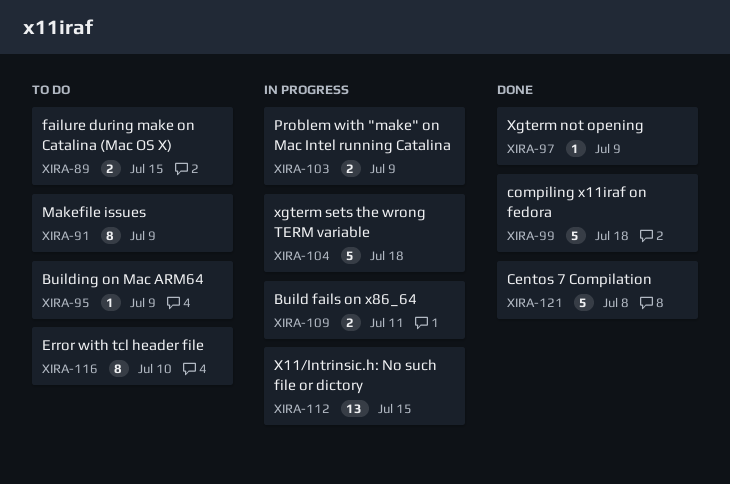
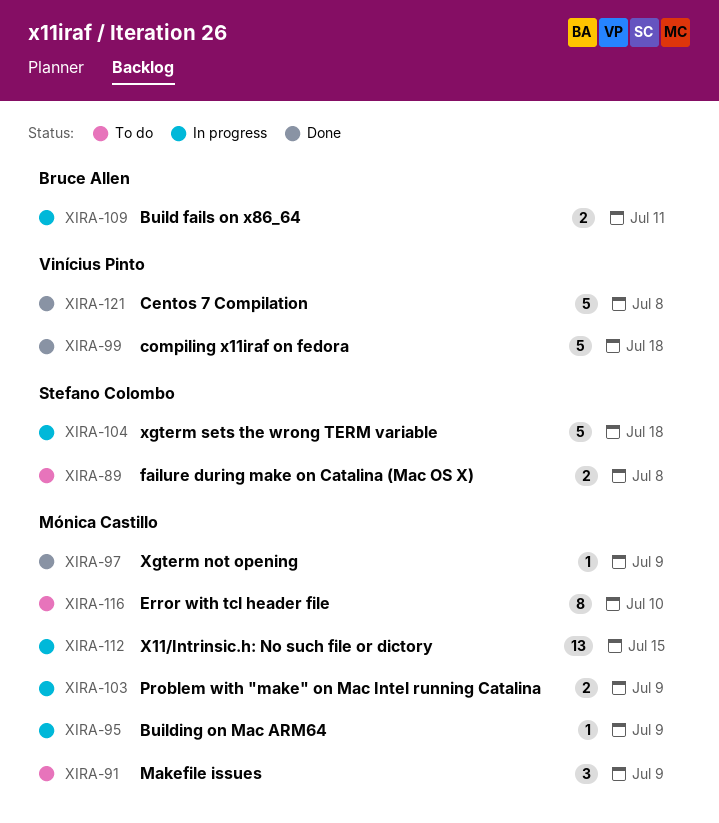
XIRA-89, due: Jul 15 -> Jul 8
XIRA-91, estimate: 8 -> 3
XIRA-95, status: To do -> In progress

